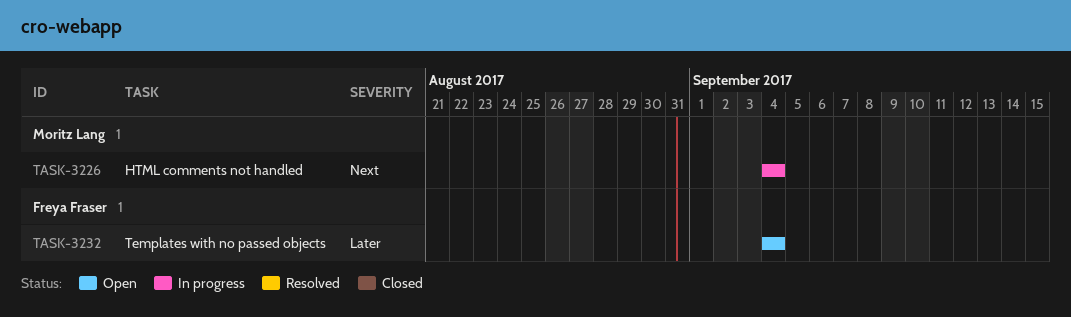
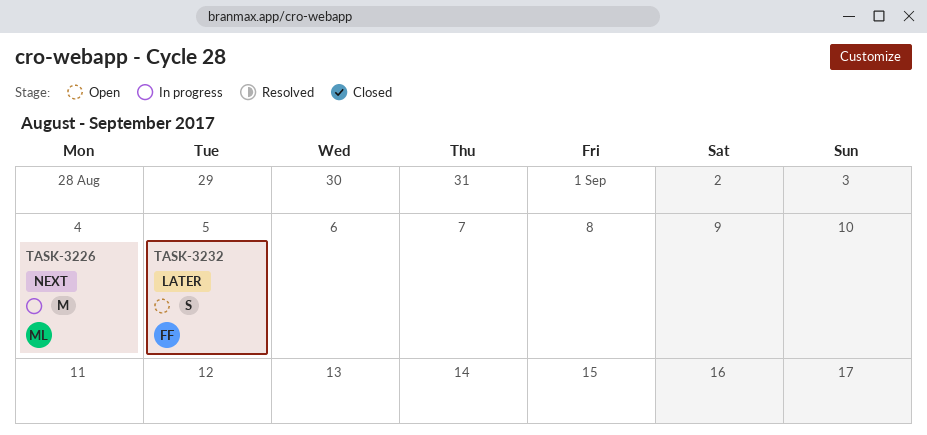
TASK-3232, due: Sep 4 -> Sep 5

